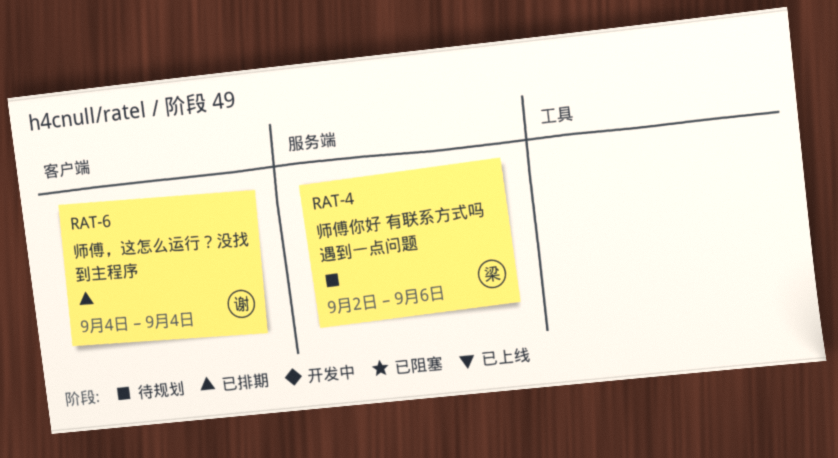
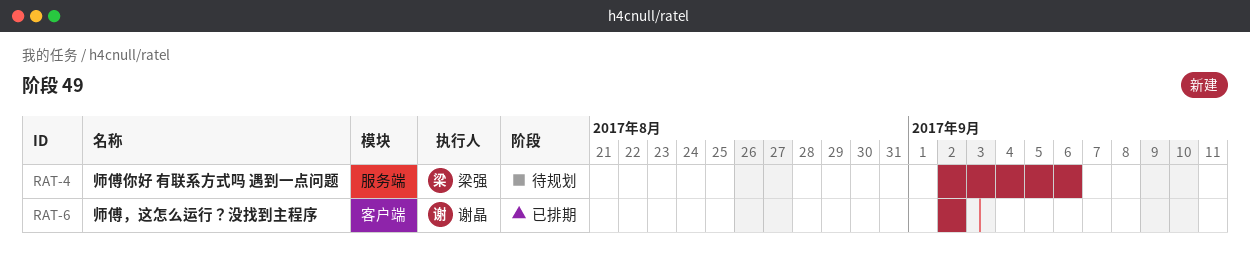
RAT-6, start: Sep 4 -> Sep 2
RAT-6, due: Sep 4 -> Sep 2

